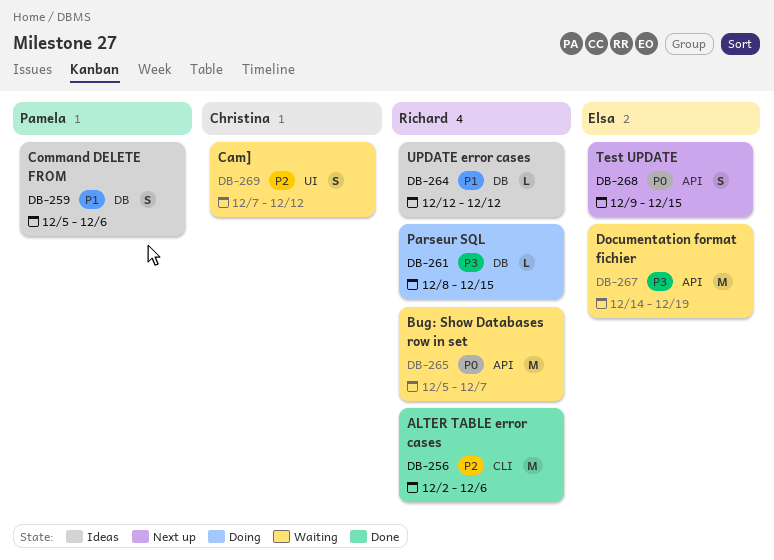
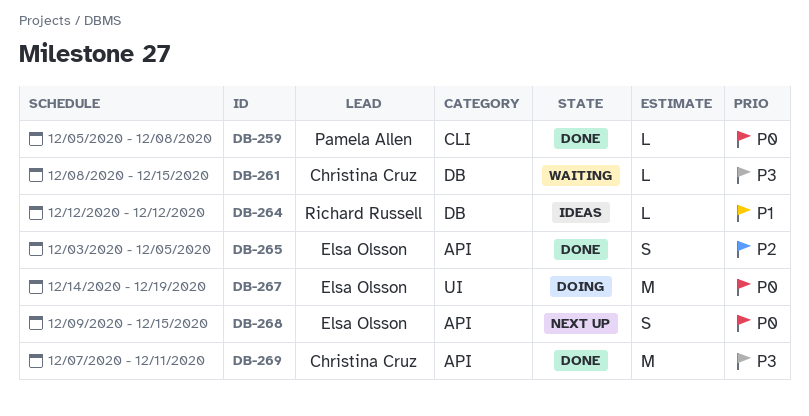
DB-256: present -> none
DB-259, status: Ideas -> Done
DB-259, priority: P1 -> P0
DB-259, label: DB -> CLI
DB-259, estimate: S -> L
DB-259, due: Dec 6 -> Dec 8
DB-261, status: Doing -> Waiting
DB-261, owner: Richard Russell -> Christina Cruz
DB-265, status: Waiting -> Done
DB-265, owner: Richard Russell -> Elsa Olsson
DB-265, priority: P0 -> P2
DB-265, estimate: M -> S
DB-265, start: Dec 5 -> Dec 3
DB-265, due: Dec 7 -> Dec 5
DB-267, status: Waiting -> Doing
DB-267, priority: P3 -> P0
DB-267, label: API -> UI
DB-269, status: Waiting -> Done
DB-269, priority: P2 -> P3
DB-269, label: UI -> API
DB-269, estimate: S -> M
DB-269, due: Dec 12 -> Dec 11

